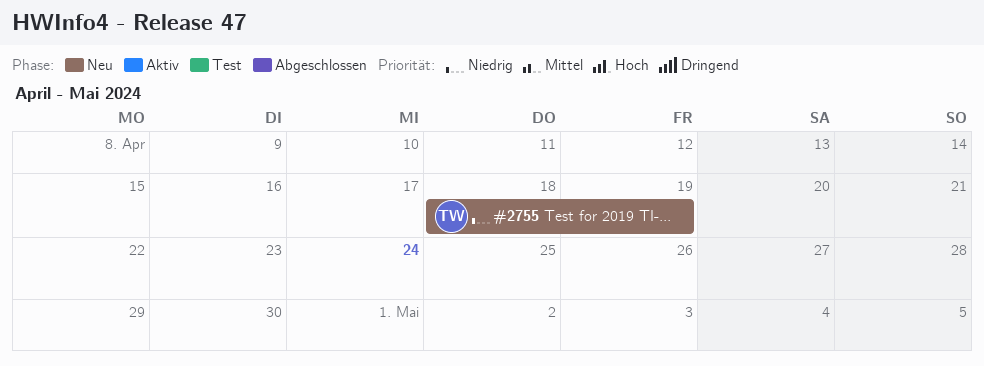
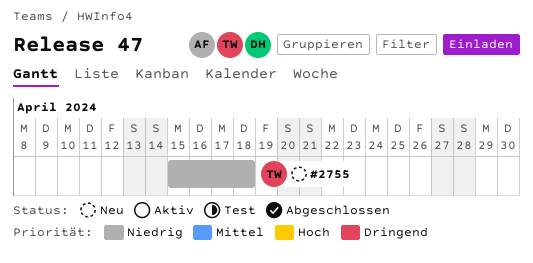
#2755, start: Apr 18 -> Apr 15
#2755, due: Apr 19 -> Apr 18

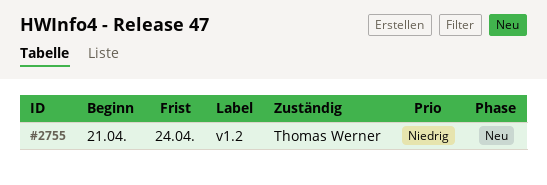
#2755, start: Apr 15 -> Apr 21
#2755, due: Apr 18 -> Apr 24

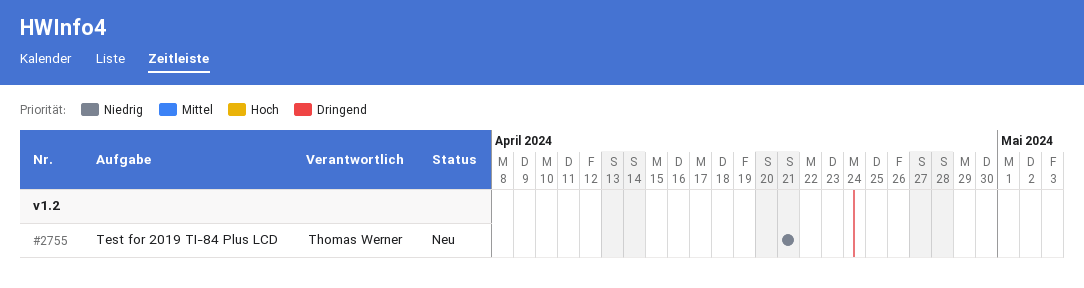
#2755, due: Apr 24 -> Apr 21

